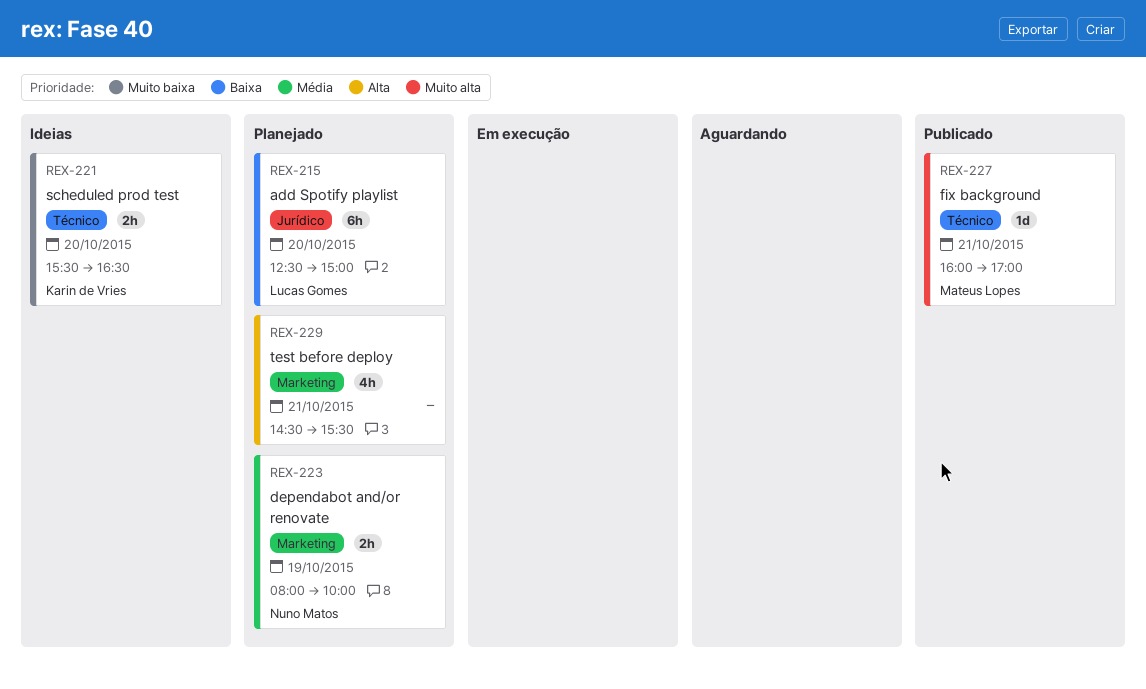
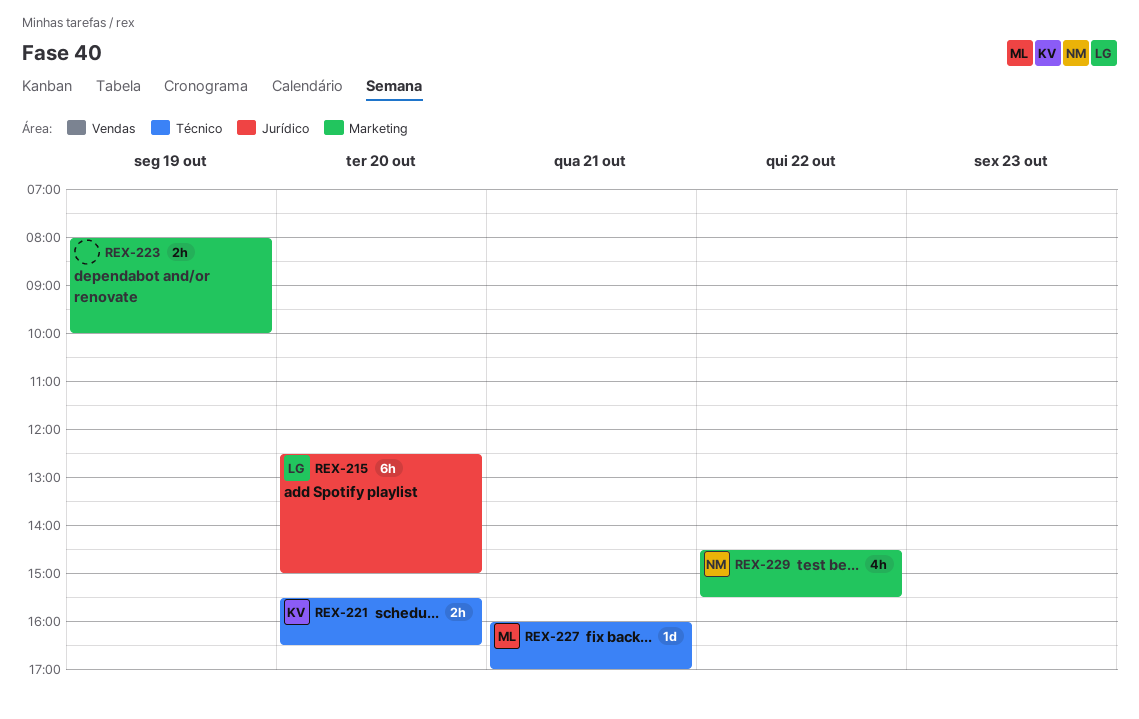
REX-223, owner: Nuno Matos -> none
REX-229, owner: none -> Nuno Matos
REX-229, day: Oct 21 -> Oct 22

